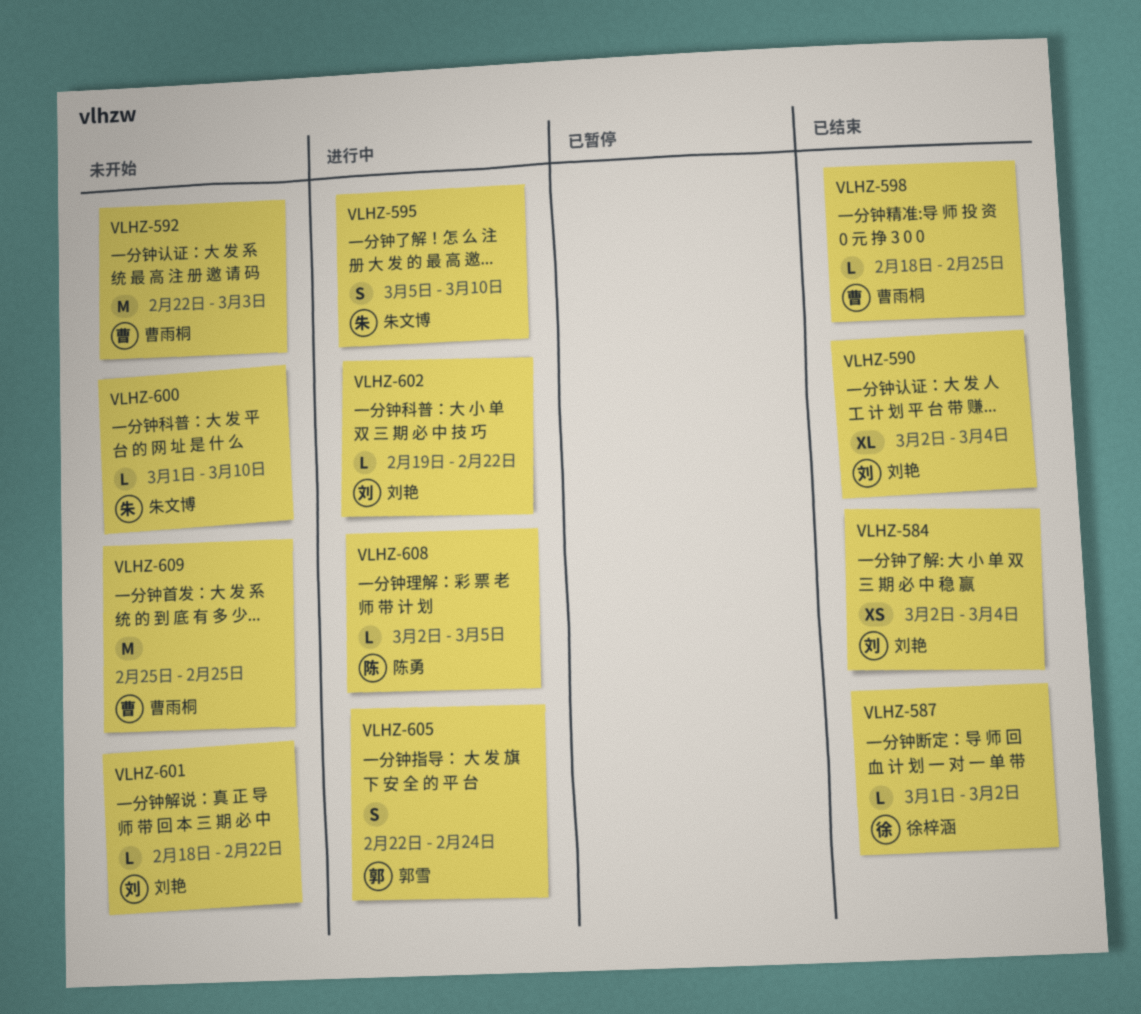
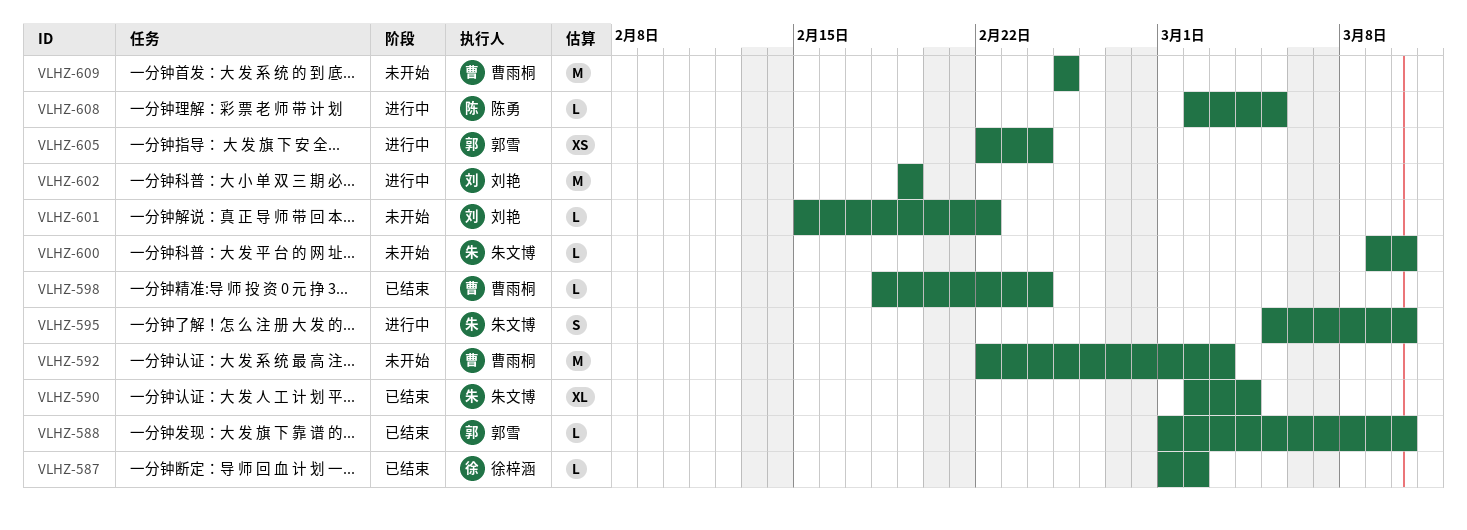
VLHZ-584: present -> none
VLHZ-588: none -> present
VLHZ-590, owner: 刘艳 -> 朱文博
VLHZ-598, due: Feb 25 -> Feb 24
VLHZ-600, start: Mar 1 -> Mar 9
VLHZ-601, start: Feb 18 -> Feb 15
VLHZ-602, estimate: L -> M
VLHZ-602, due: Feb 22 -> Feb 19
VLHZ-605, estimate: S -> XS

